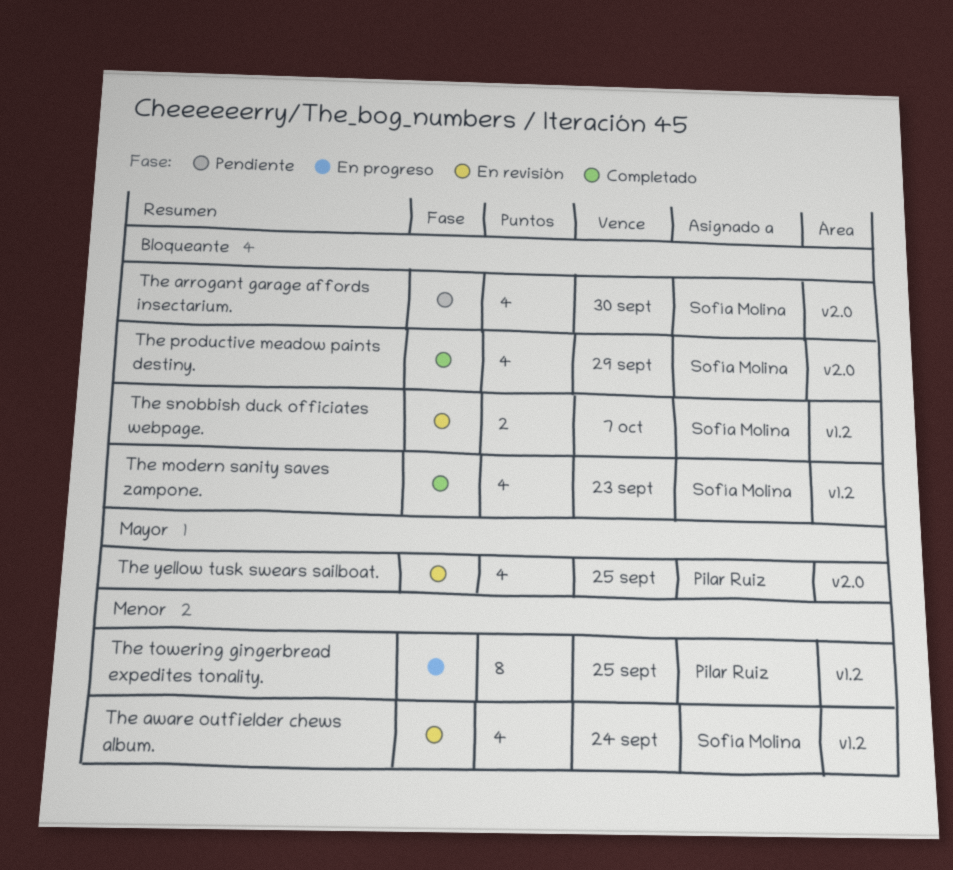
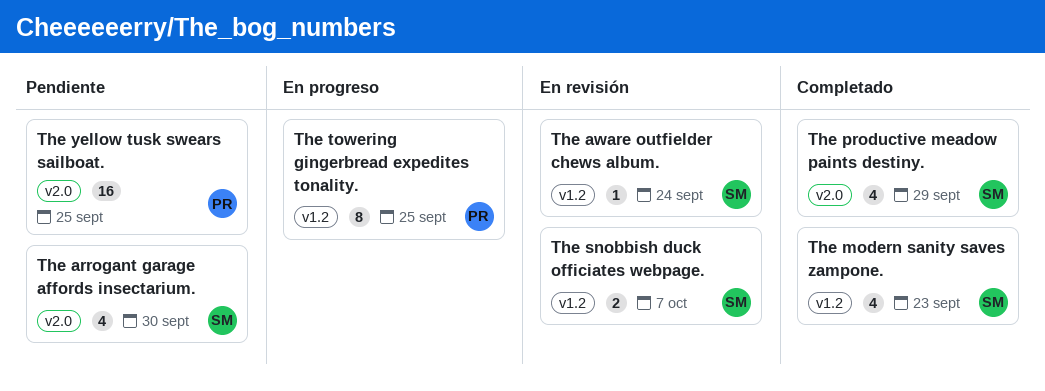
The aware outfielder chews album., estimate: 4 -> 1
The yellow tusk swears sailboat., status: En revisión -> Pendiente
The yellow tusk swears sailboat., estimate: 4 -> 16

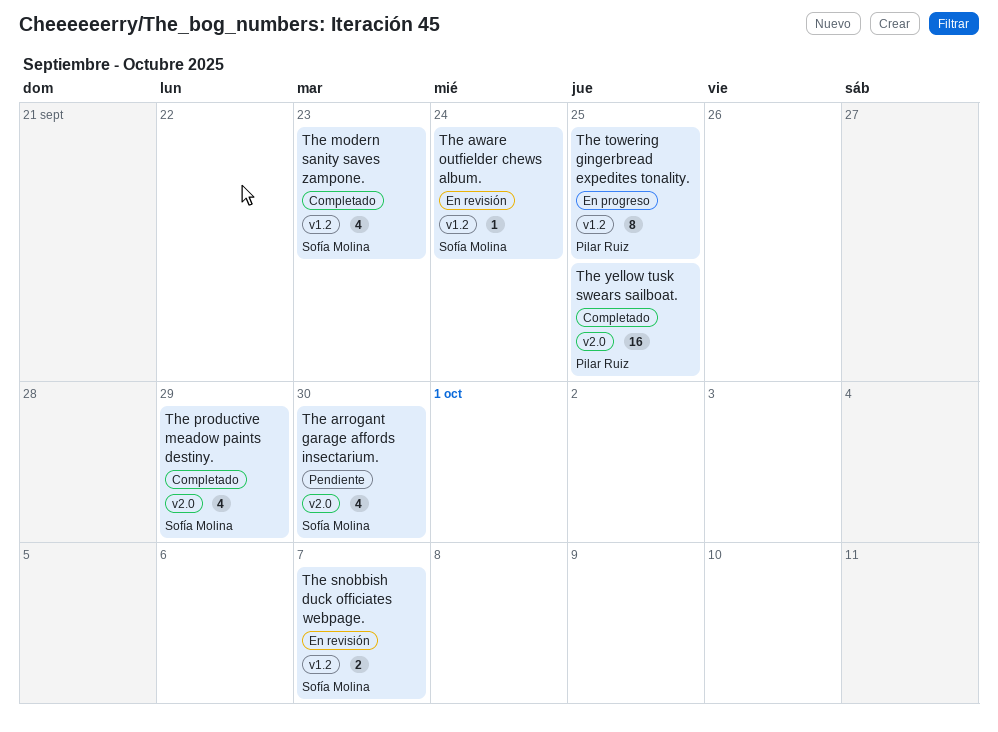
The yellow tusk swears sailboat., status: Pendiente -> Completado

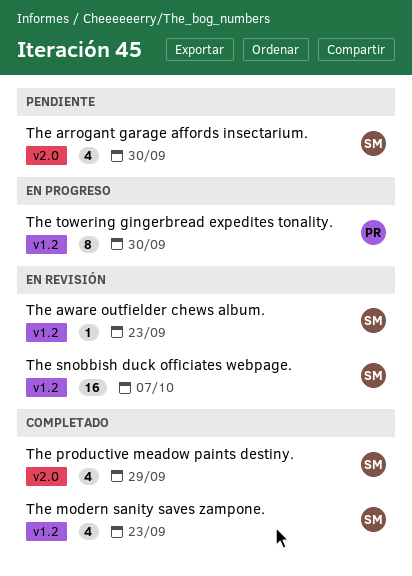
The aware outfielder chews album., due: Sep 24 -> Sep 23
The snobbish duck officiates webpage., estimate: 2 -> 16
The towering gingerbread expedites tonality., due: Sep 25 -> Sep 30
The yellow tusk swears sailboat.: present -> none

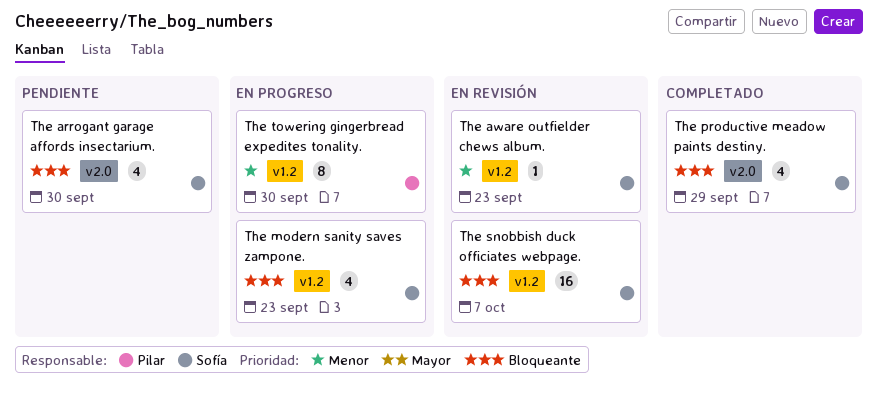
The modern sanity saves zampone., status: Completado -> En progreso

